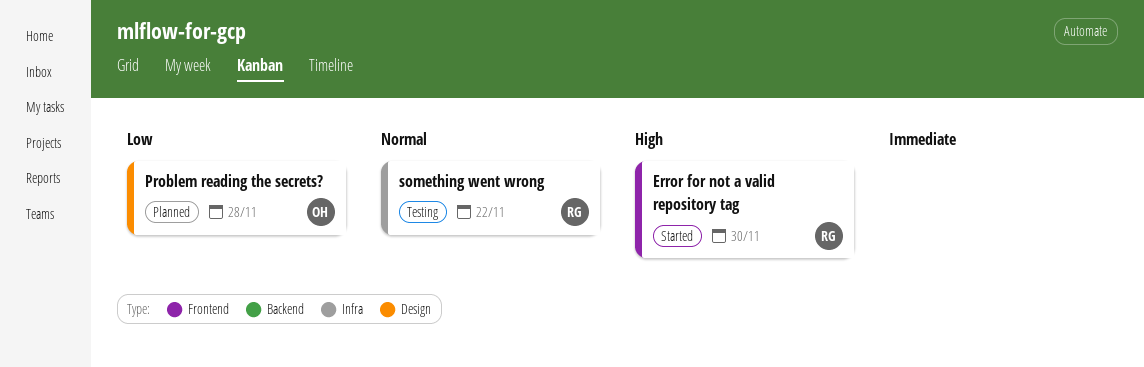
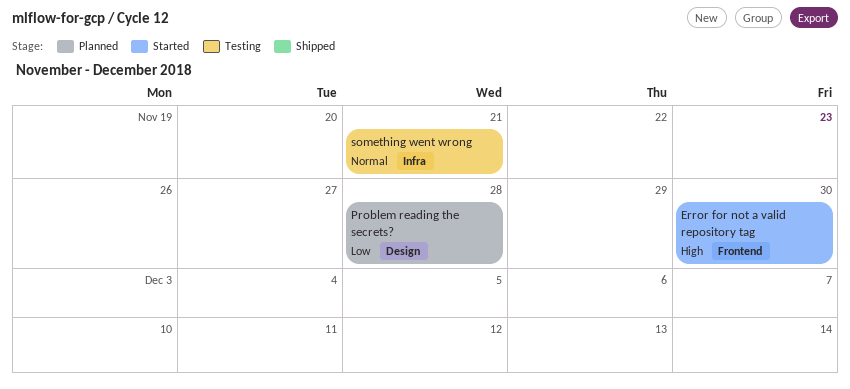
something went wrong, due: Nov 22 -> Nov 21

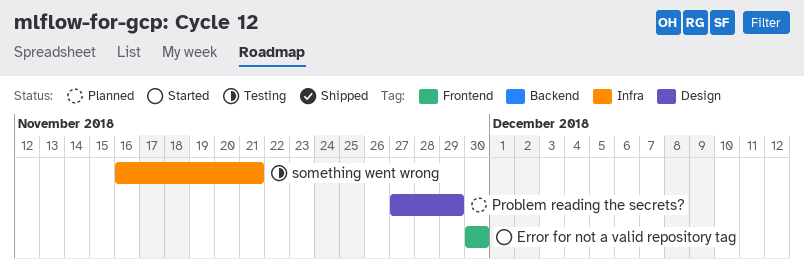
Problem reading the secrets?, due: Nov 28 -> Nov 29

